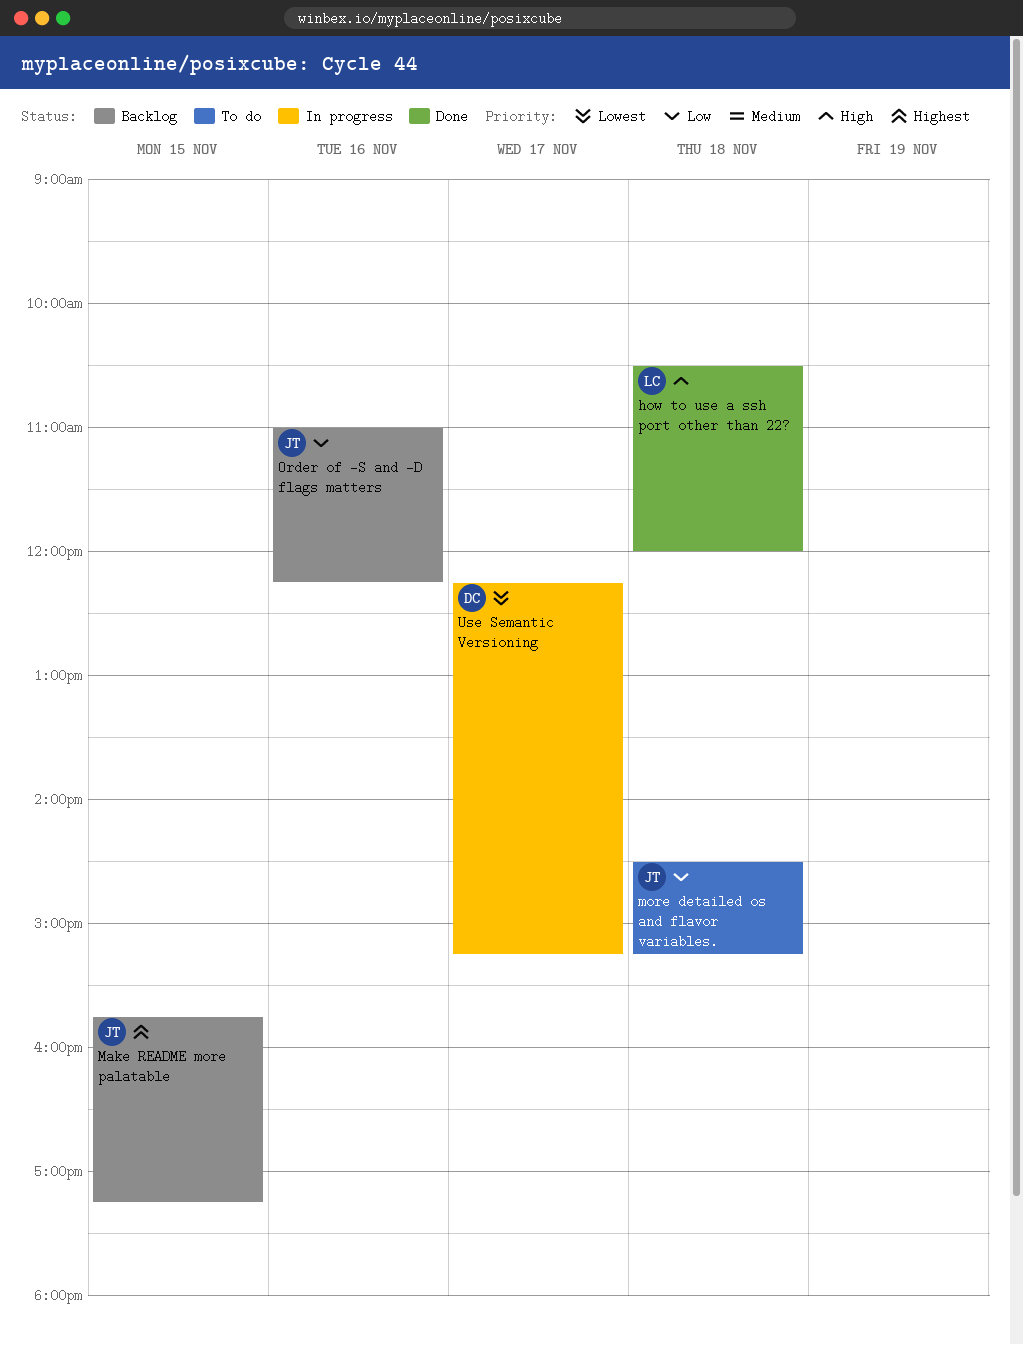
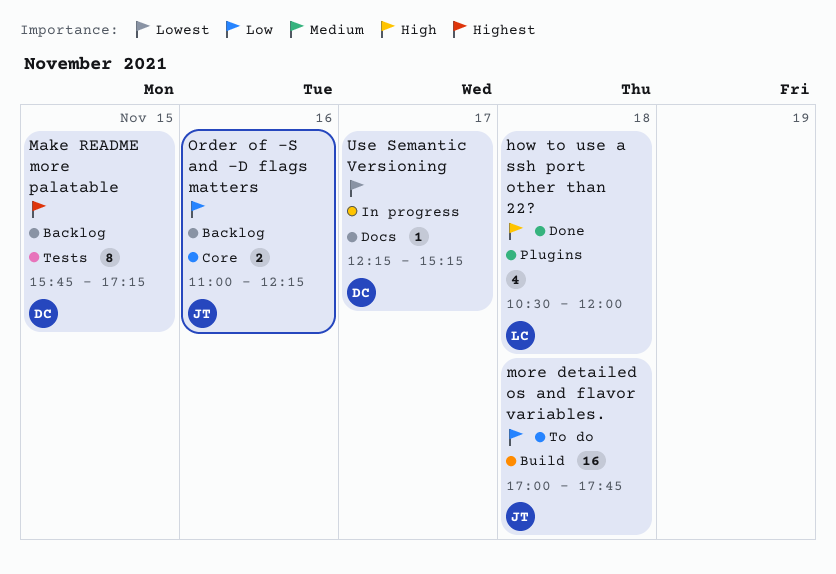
Make README more palatable, owner: JT -> DC
more detailed os and flavor variables., begins: 14:30 -> 17:00
more detailed os and flavor variables., ends: 15:15 -> 17:45

